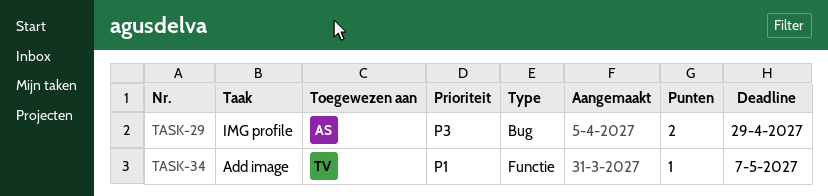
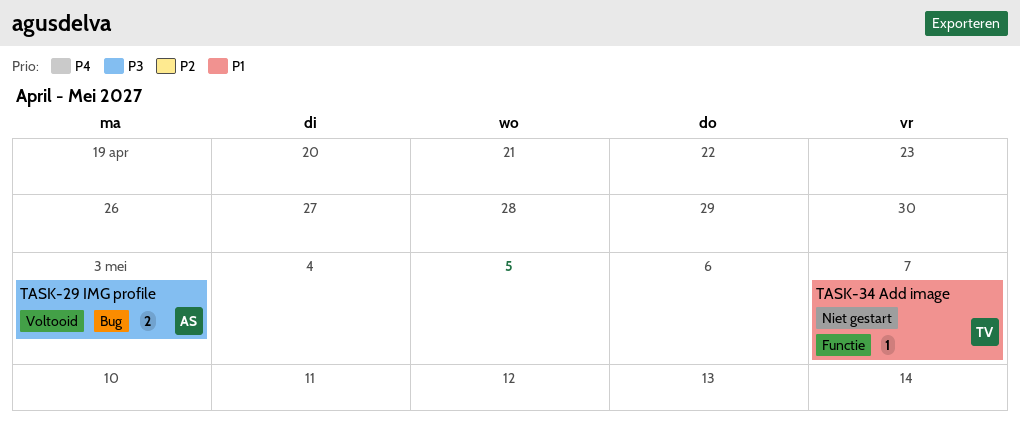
TASK-29, due: Apr 29 -> May 3

